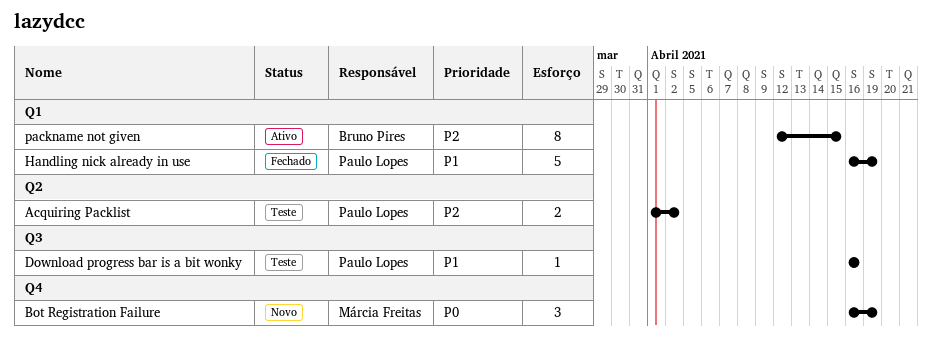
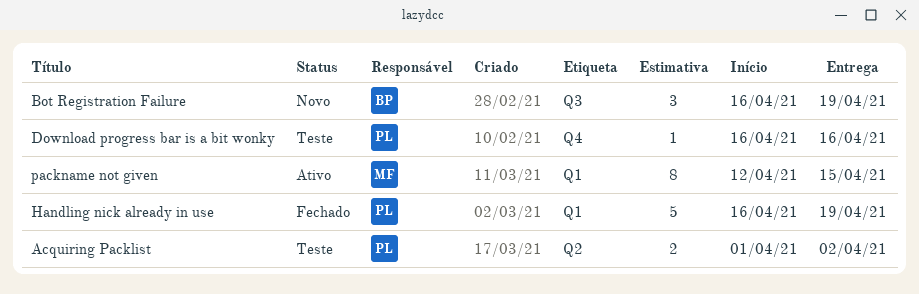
Bot Registration Failure, owner: Márcia Freitas -> Bruno Pires
Bot Registration Failure, label: Q4 -> Q3
Download progress bar is a bit wonky, label: Q3 -> Q4
packname not given, owner: Bruno Pires -> Márcia Freitas

